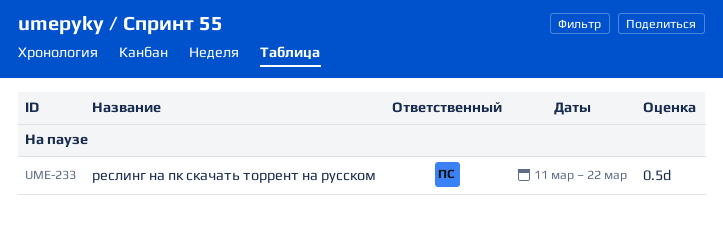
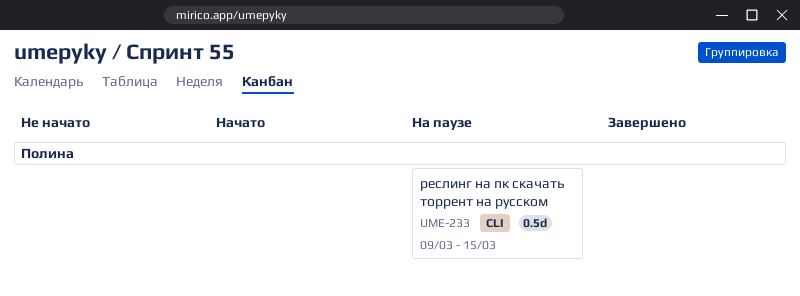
UME-233, start: Mar 11 -> Mar 9
UME-233, due: Mar 22 -> Mar 15

